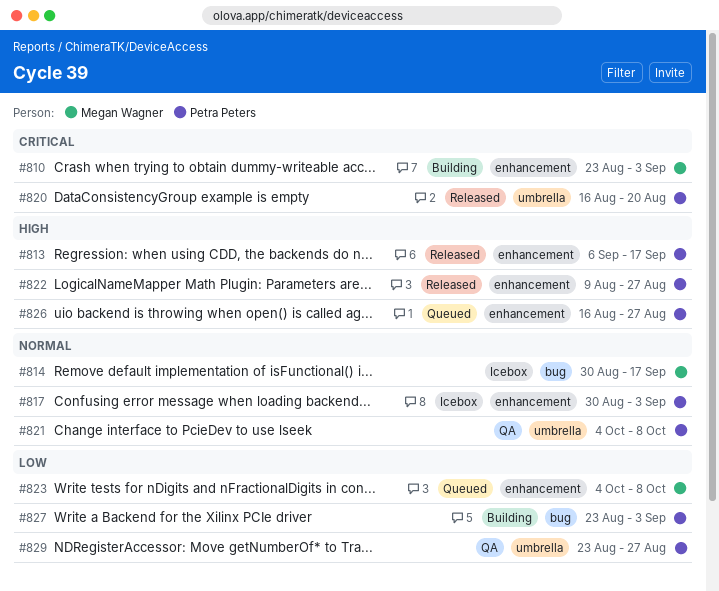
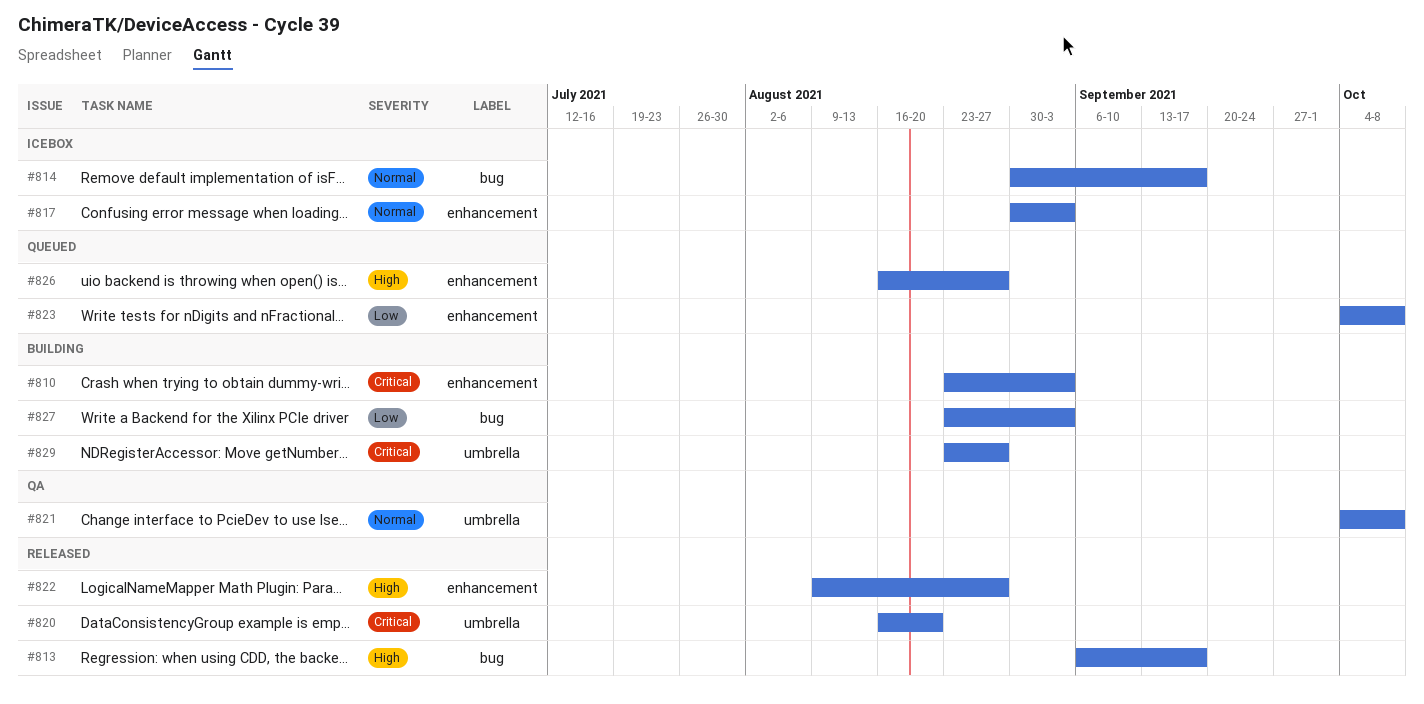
#813, label: enhancement -> bug
#829, status: QA -> Building
#829, priority: Low -> Critical

